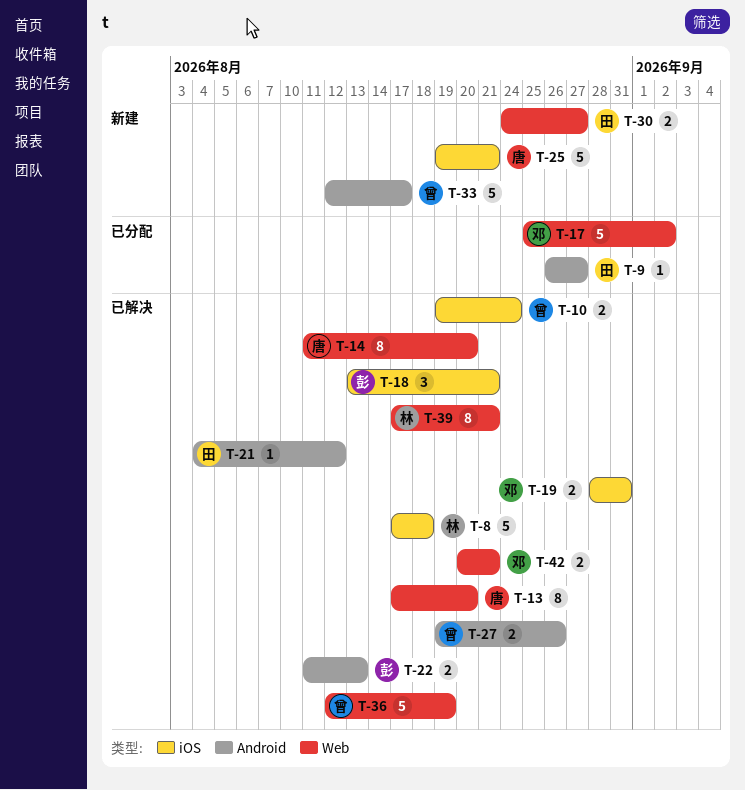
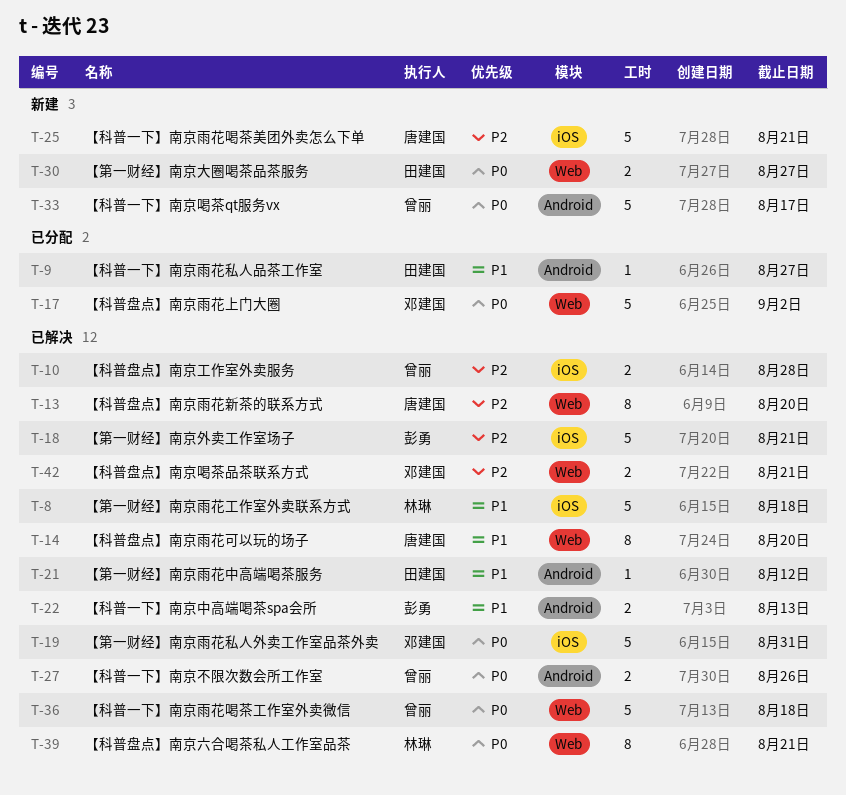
T-10, due: Aug 24 -> Aug 28
T-18, estimate: 3 -> 5
T-19, estimate: 2 -> 5
T-36, due: Aug 19 -> Aug 18

